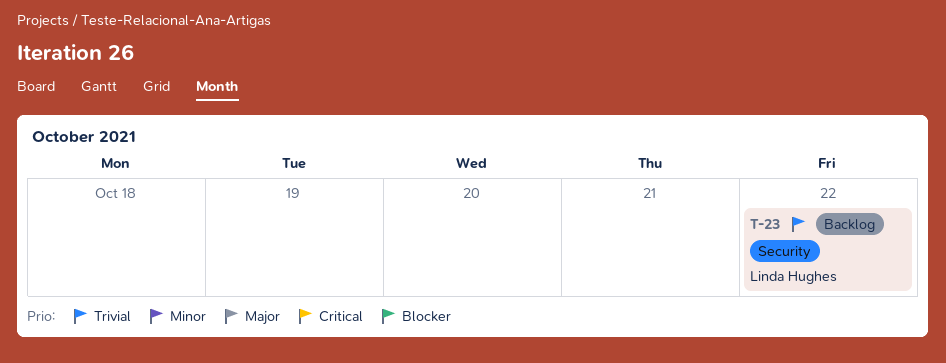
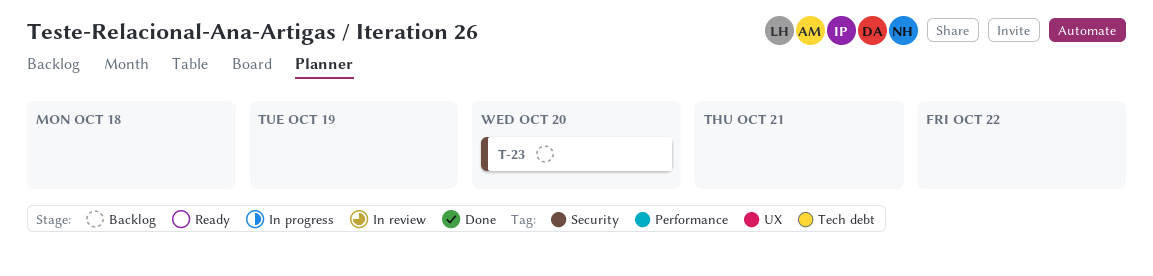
T-23, due: Oct 22 -> Oct 20

